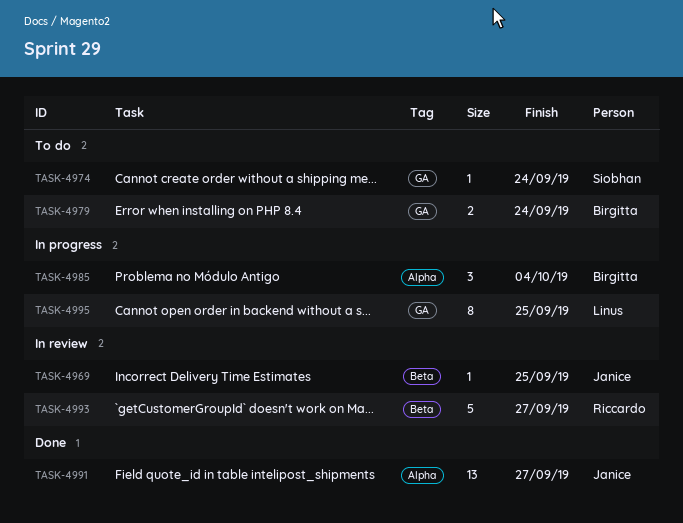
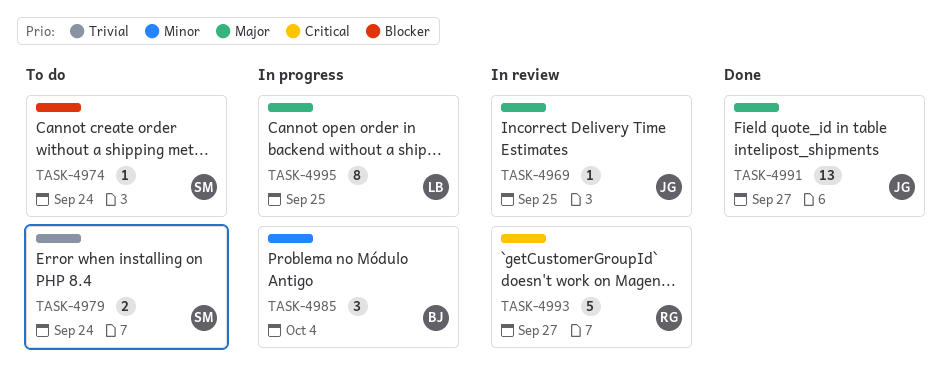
TASK-4979, owner: Birgitta -> Siobhan

